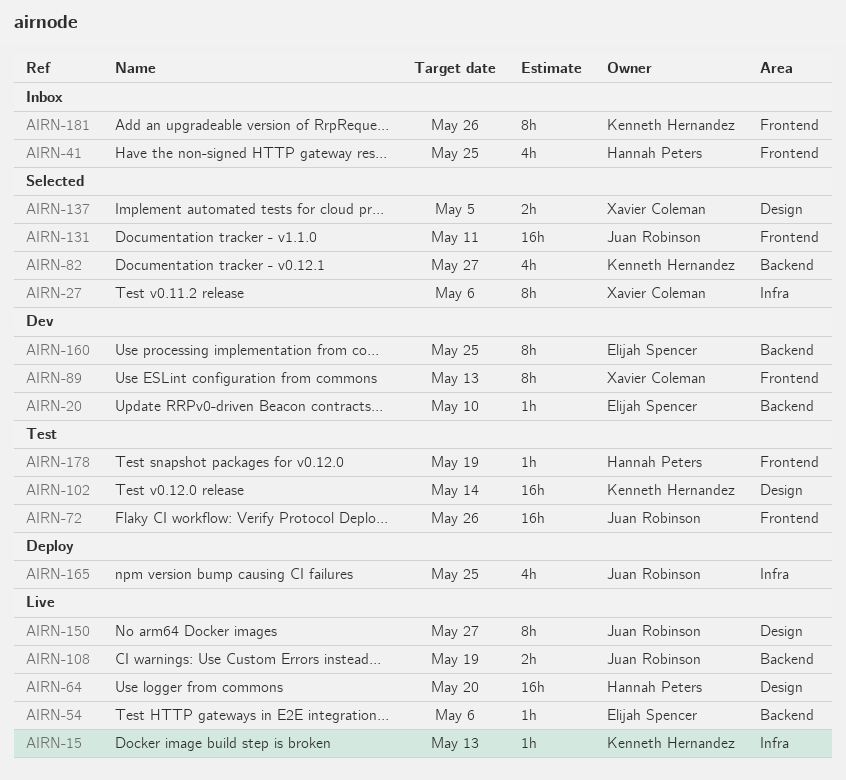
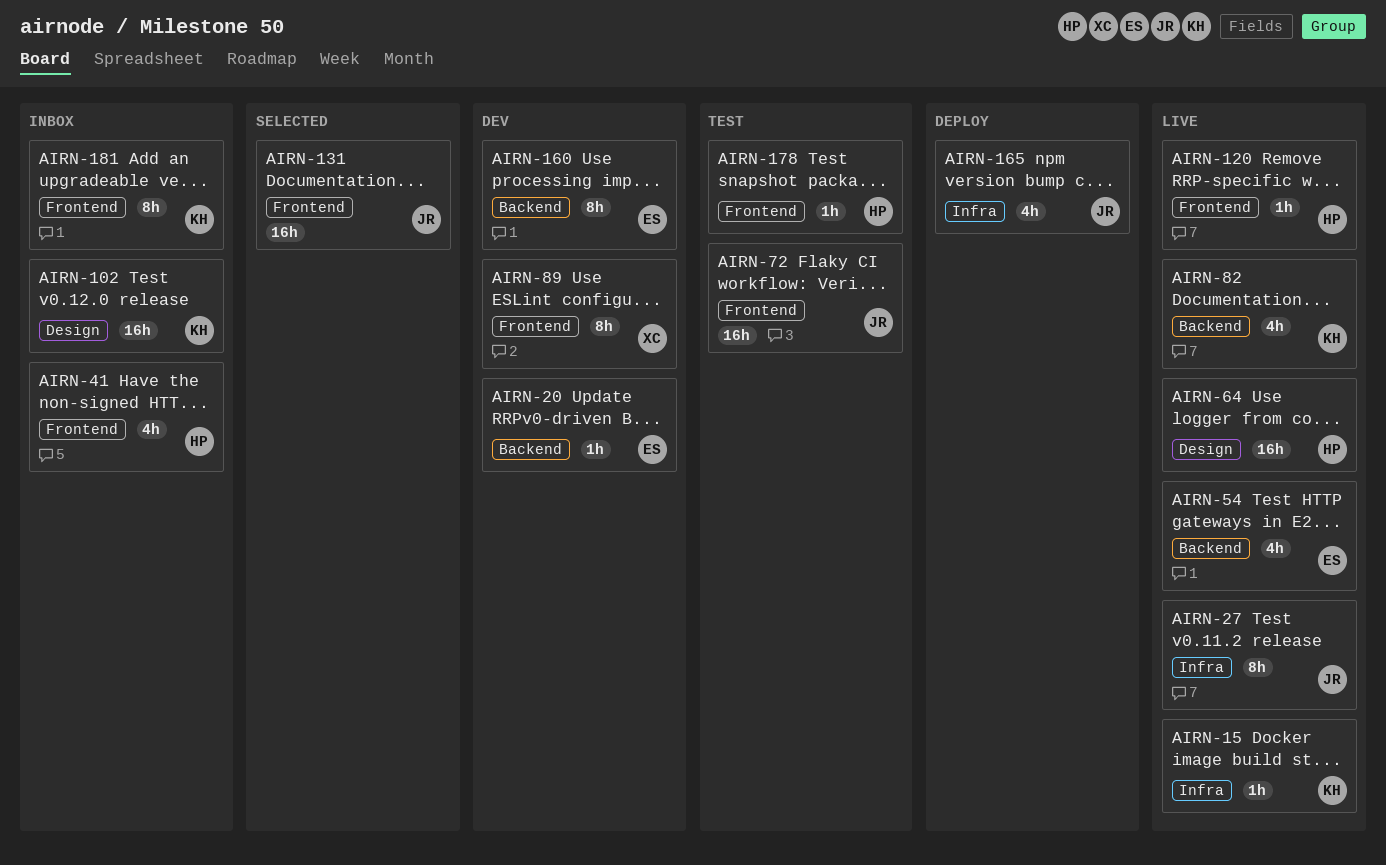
AIRN-27, status: Selected -> Live
AIRN-27, owner: Xavier Coleman -> Juan Robinson
AIRN-54, estimate: 1h -> 4h
AIRN-82, status: Selected -> Live
AIRN-102, status: Test -> Inbox
AIRN-108: present -> none
AIRN-120: none -> present
AIRN-137: present -> none
AIRN-150: present -> none

